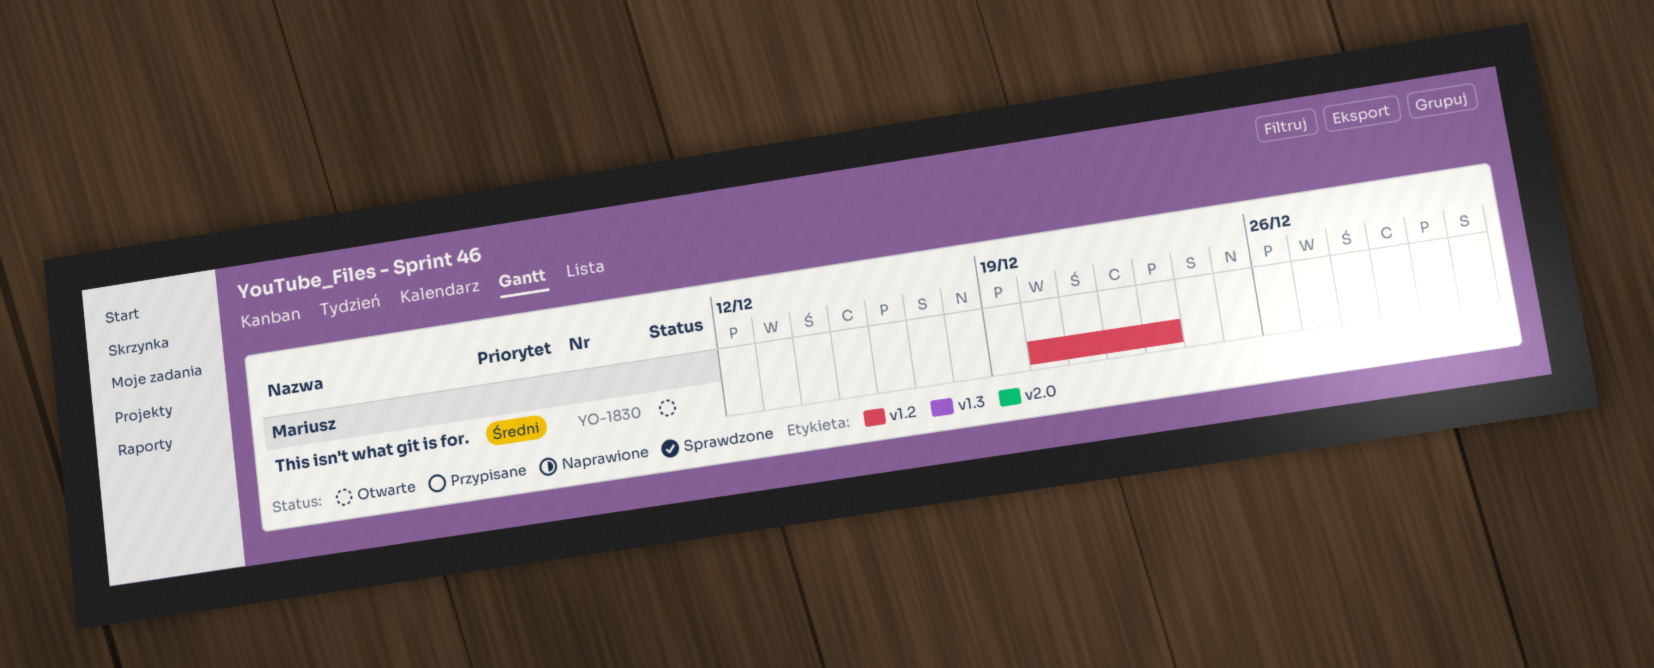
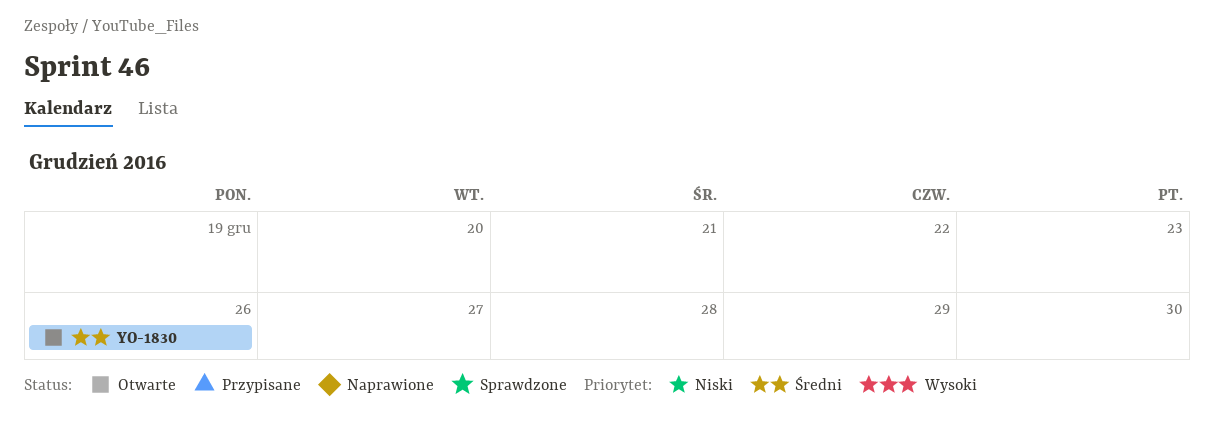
YO-1830, start: Dec 20 -> Dec 26
YO-1830, due: Dec 23 -> Dec 26

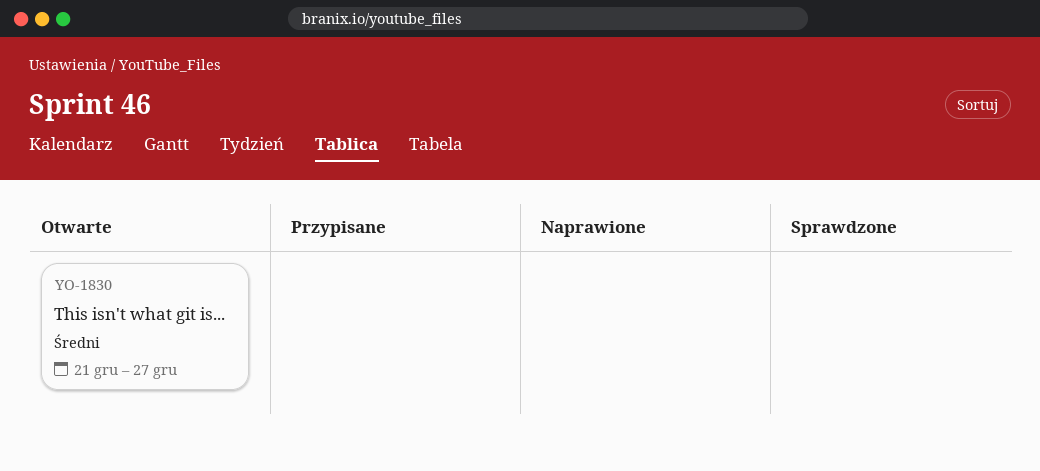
YO-1830, start: Dec 26 -> Dec 21
YO-1830, due: Dec 26 -> Dec 27

